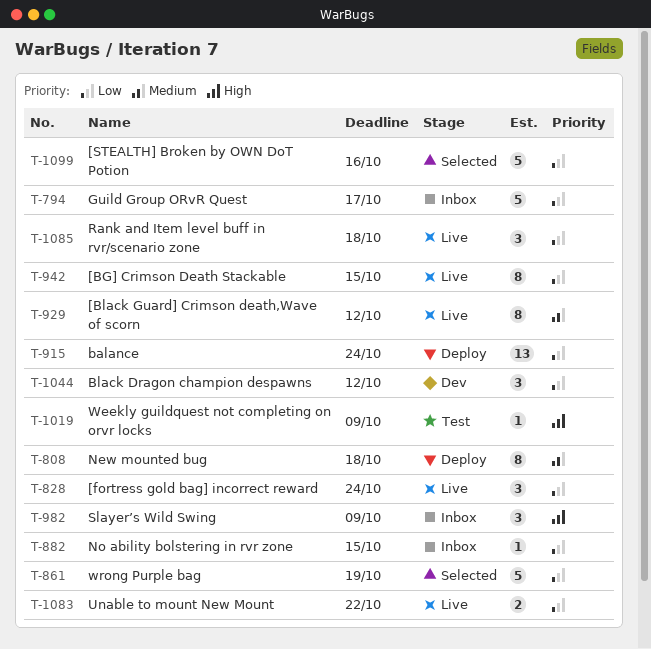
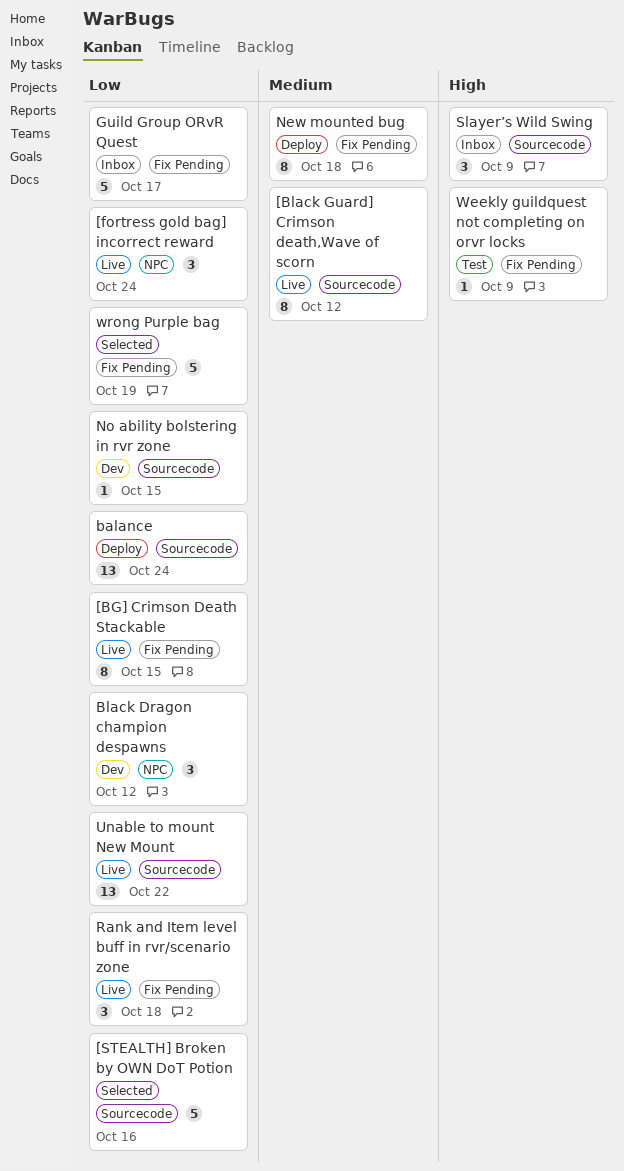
No ability bolstering in rvr zone, status: Inbox -> Dev
Unable to mount New Mount, estimate: 2 -> 13

